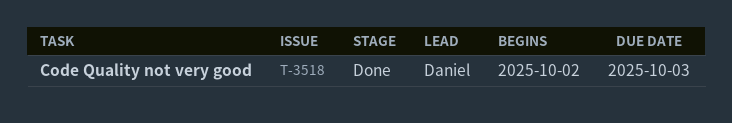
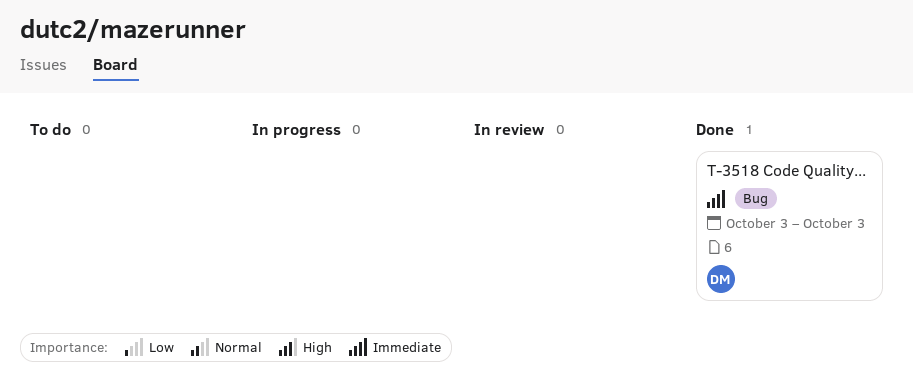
T-3518, start: Oct 2 -> Oct 3

